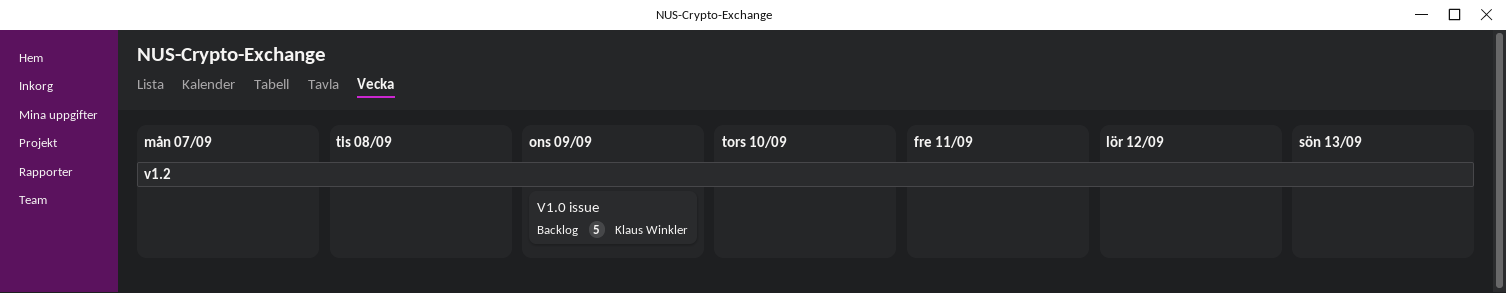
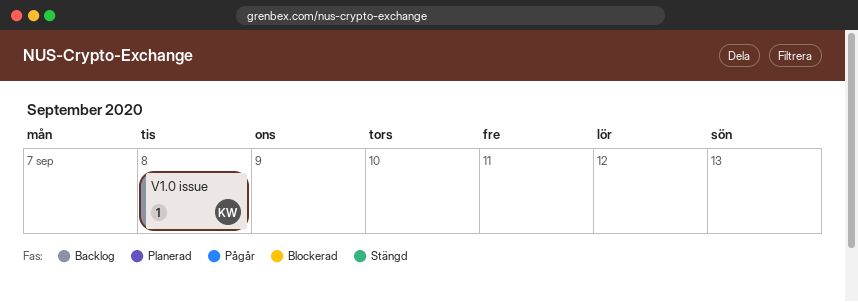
V1.0 issue, estimate: 5 -> 1
V1.0 issue, due: Sep 9 -> Sep 8

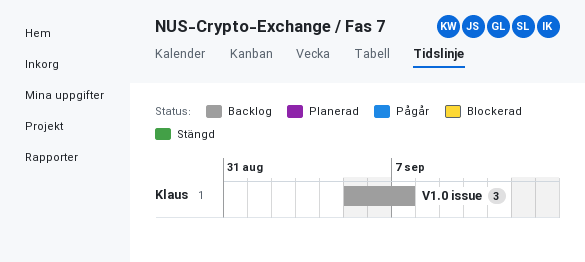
V1.0 issue, estimate: 1 -> 3
V1.0 issue, due: Sep 8 -> Sep 7

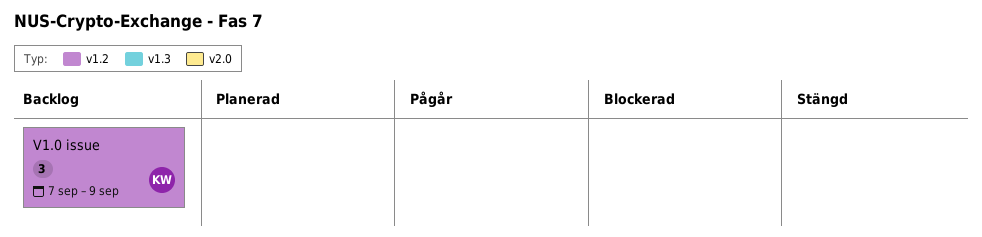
V1.0 issue, start: Sep 5 -> Sep 7
V1.0 issue, due: Sep 7 -> Sep 9

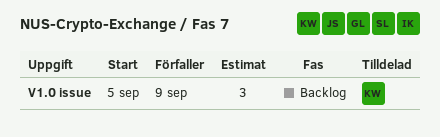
V1.0 issue, start: Sep 7 -> Sep 5

